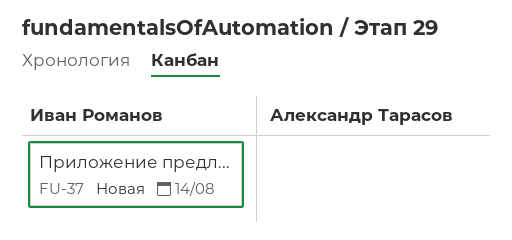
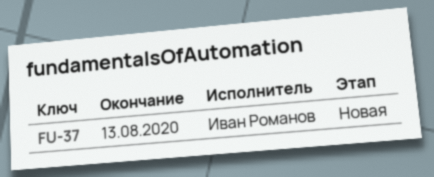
FU-37, due: Aug 14 -> Aug 13

